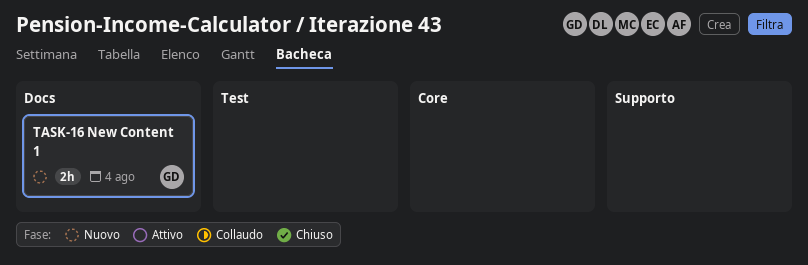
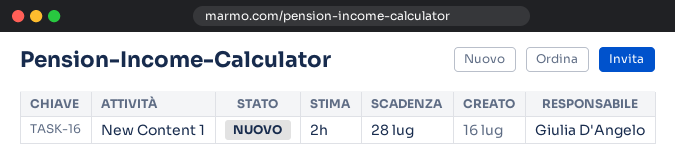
TASK-16, due: Aug 4 -> Jul 28

